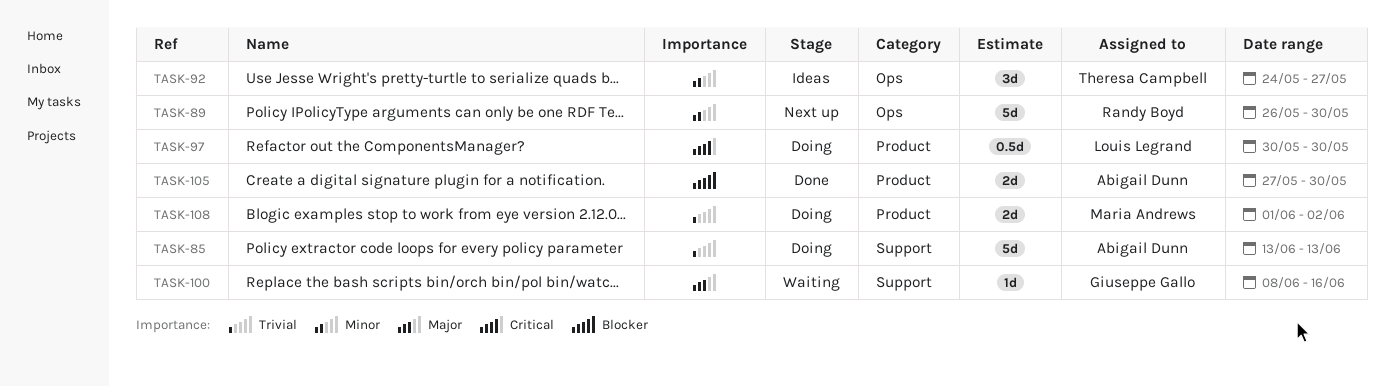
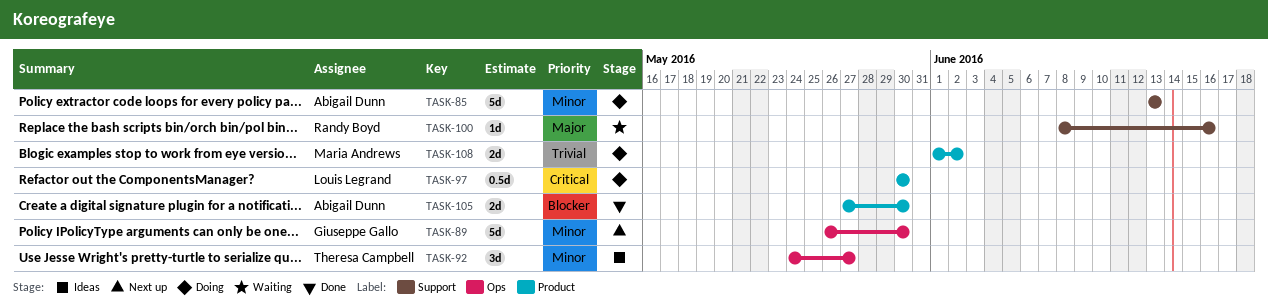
TASK-85, priority: Trivial -> Minor
TASK-89, owner: Randy Boyd -> Giuseppe Gallo
TASK-100, owner: Giuseppe Gallo -> Randy Boyd

